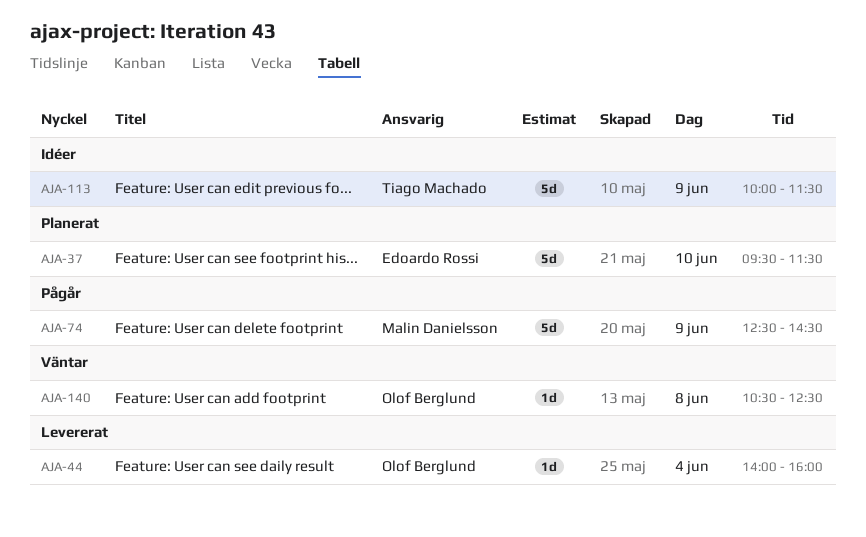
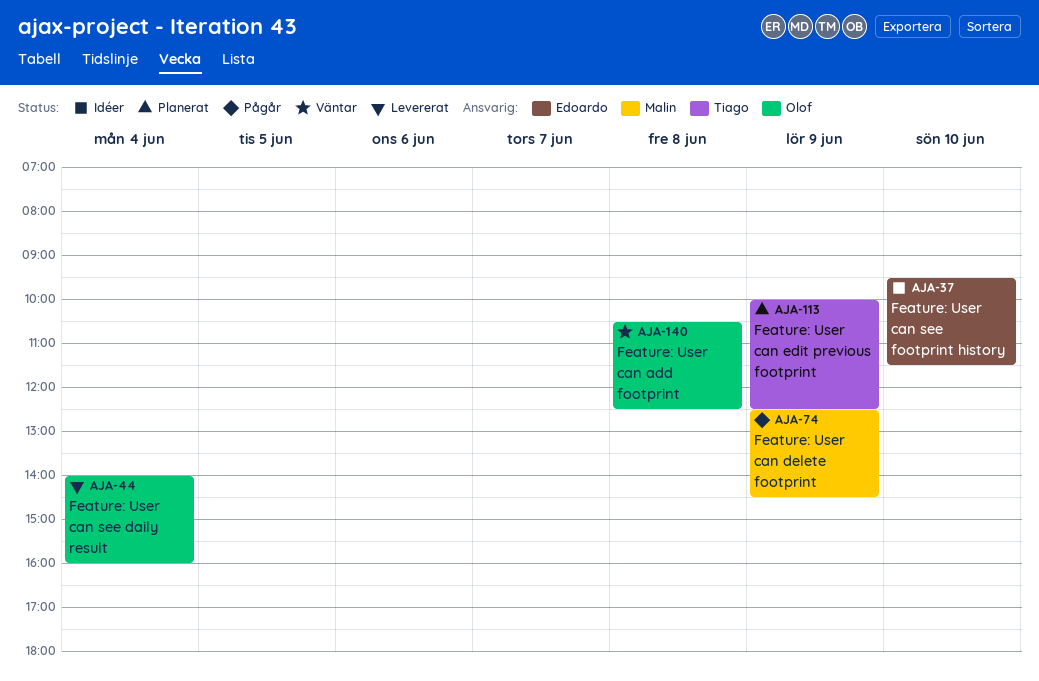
AJA-37, status: Planerat -> Idéer
AJA-113, status: Idéer -> Planerat
AJA-113, ends: 11:30 -> 12:30

